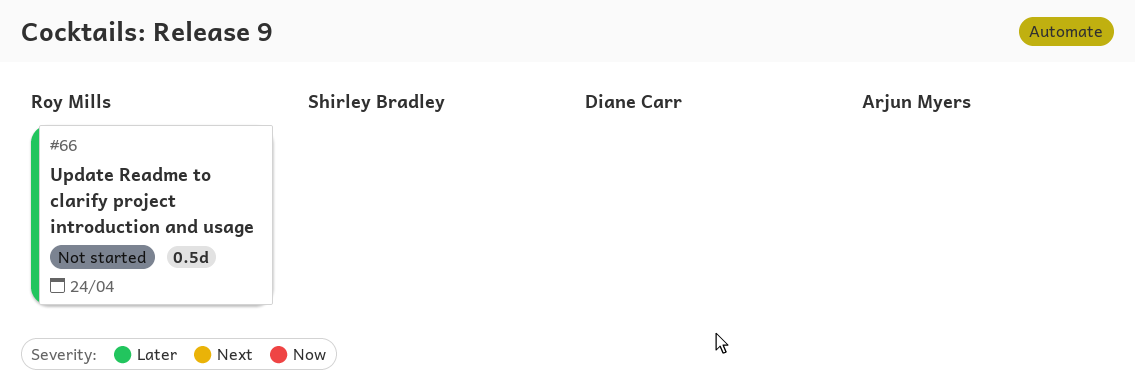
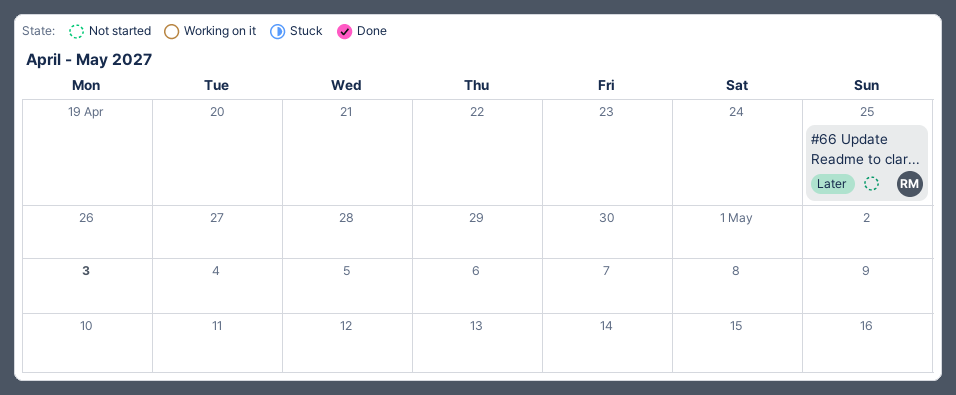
#66, due: Apr 24 -> Apr 25

